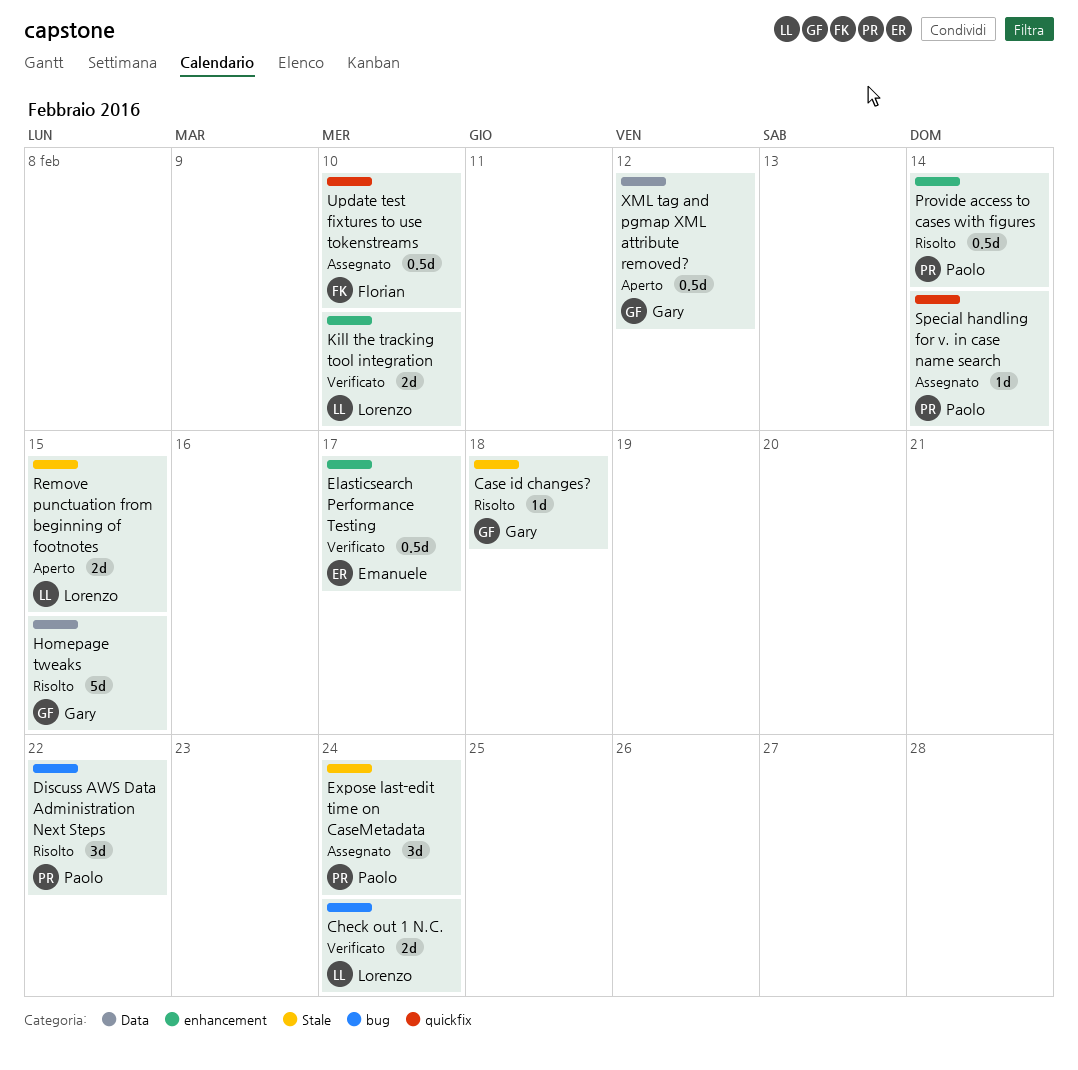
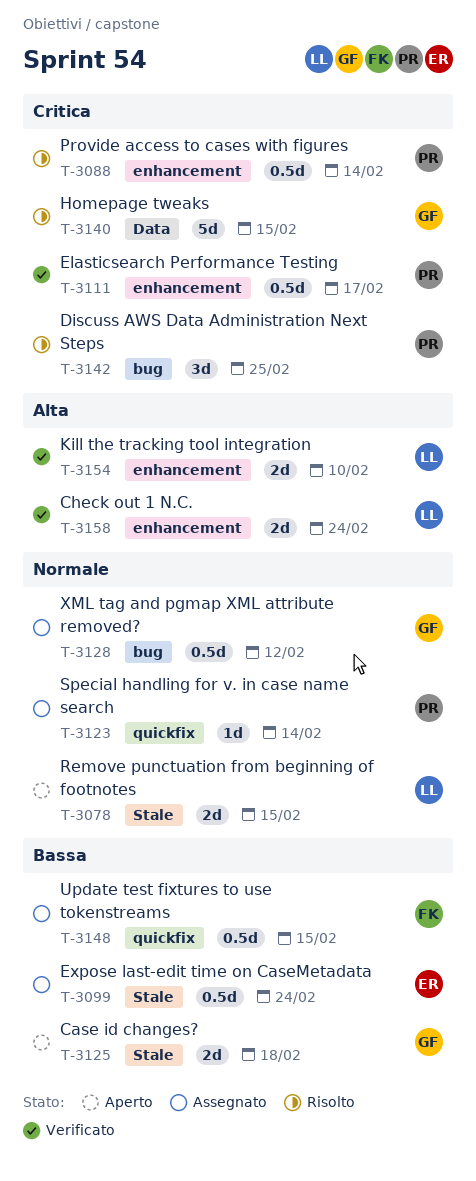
Case id changes?, status: Risolto -> Aperto
Case id changes?, estimate: 1d -> 2d
Check out 1 N.C., label: bug -> enhancement
Discuss AWS Data Administration Next Steps, due: Feb 22 -> Feb 25
Elasticsearch Performance Testing, owner: Emanuele -> Paolo
Expose last-edit time on CaseMetadata, owner: Paolo -> Emanuele
Expose last-edit time on CaseMetadata, estimate: 3d -> 0.5d
Update test fixtures to use tokenstreams, due: Feb 10 -> Feb 15
XML tag and pgmap XML attribute removed?, status: Aperto -> Assegnato
XML tag and pgmap XML attribute removed?, label: Data -> bug

